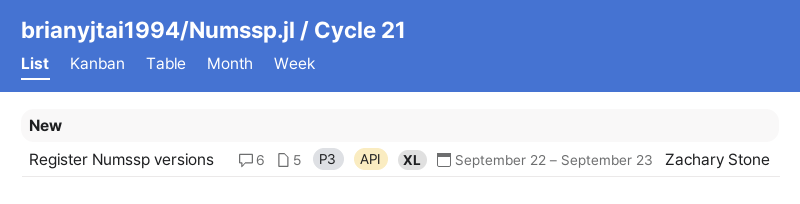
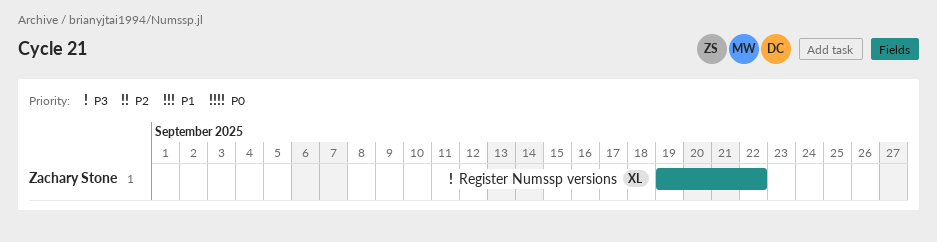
Register Numssp versions, start: Sep 22 -> Sep 19
Register Numssp versions, due: Sep 23 -> Sep 22

